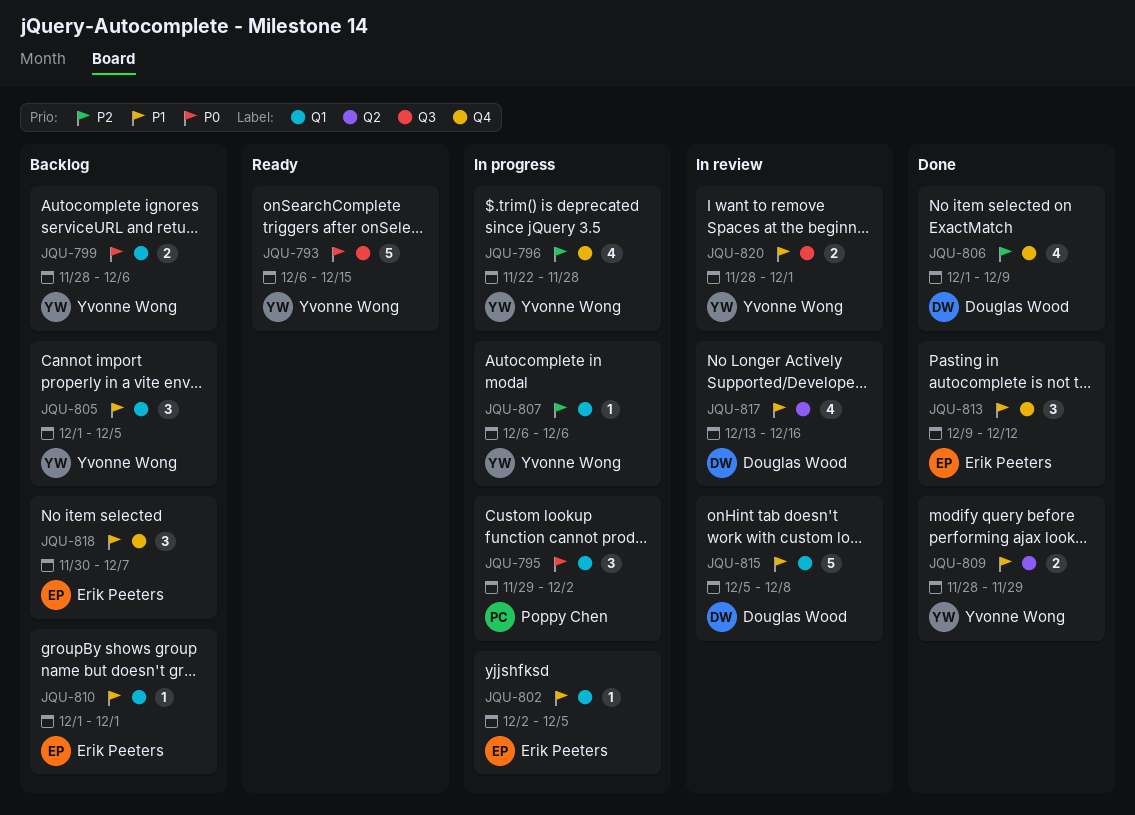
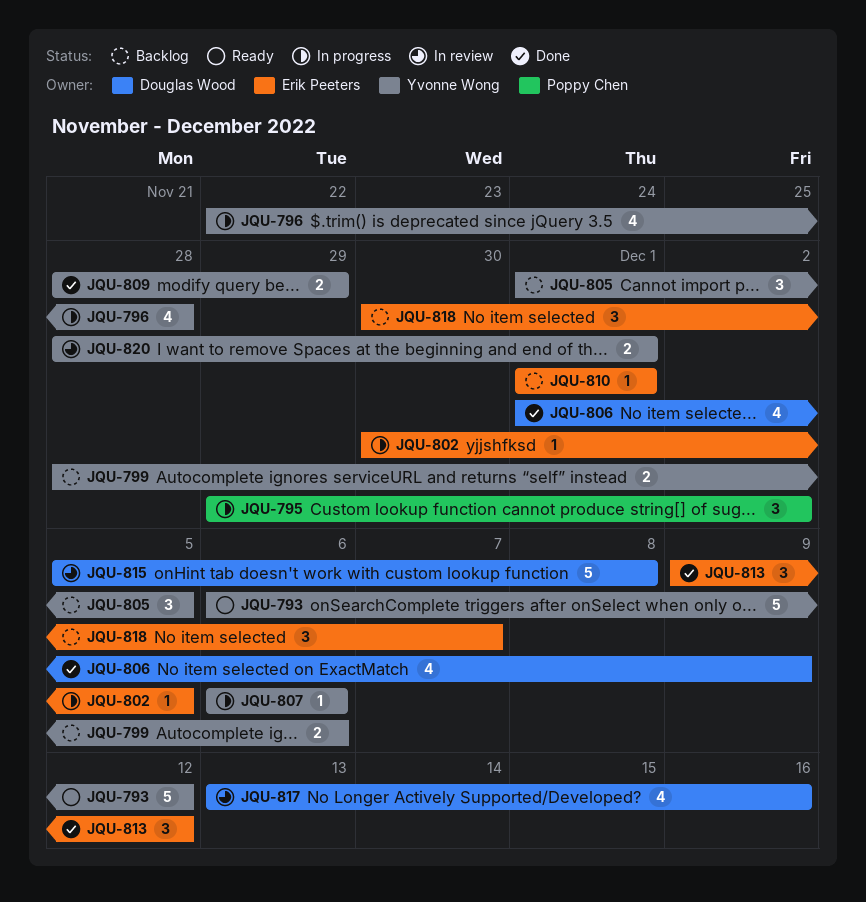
JQU-793, due: Dec 15 -> Dec 12
JQU-802, start: Dec 2 -> Nov 30

